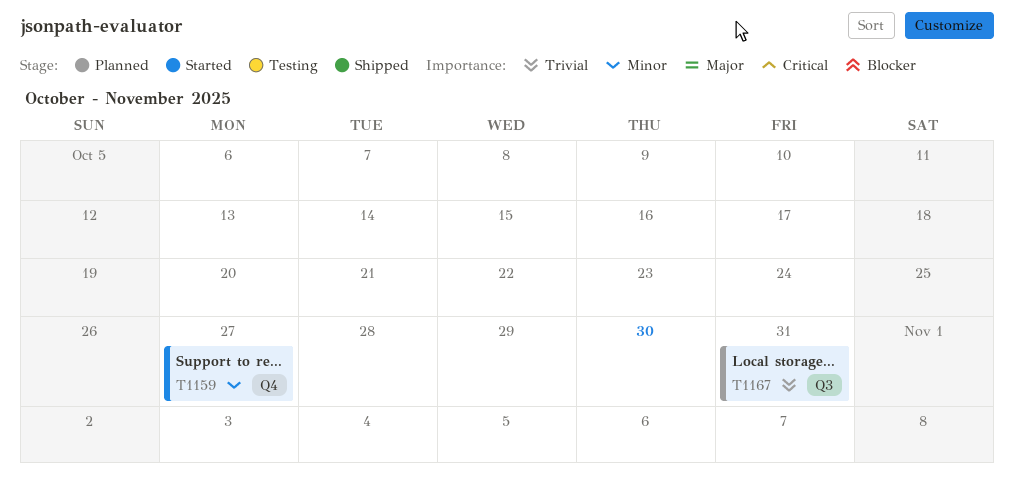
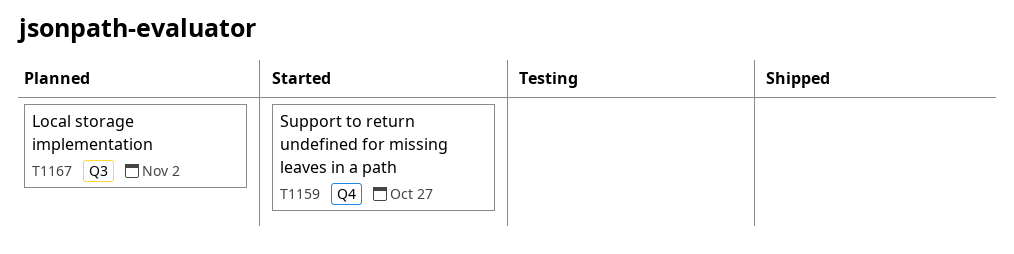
T1167, due: Oct 31 -> Nov 2

